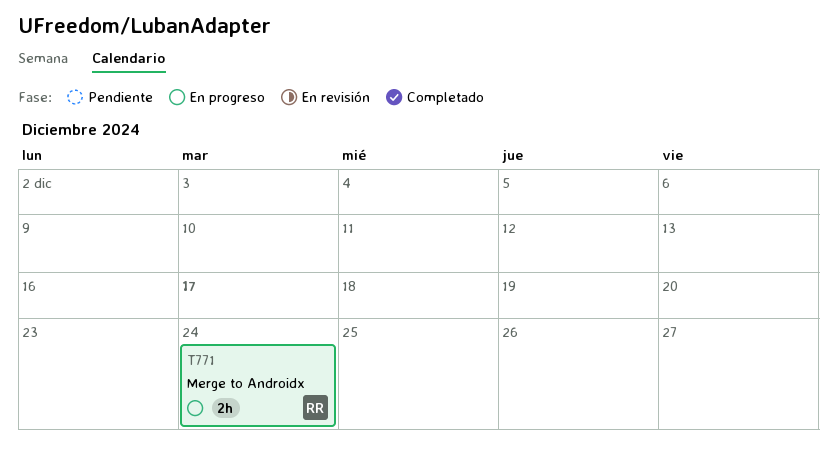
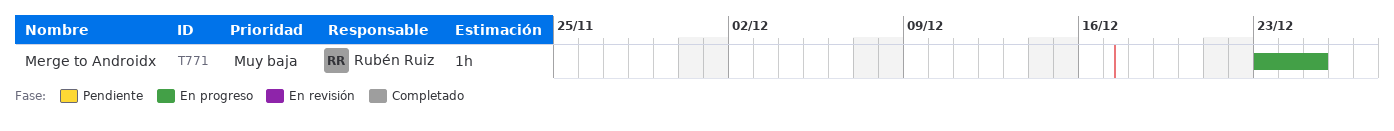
T771, estimate: 2h -> 1h
T771, due: Dec 24 -> Dec 25

